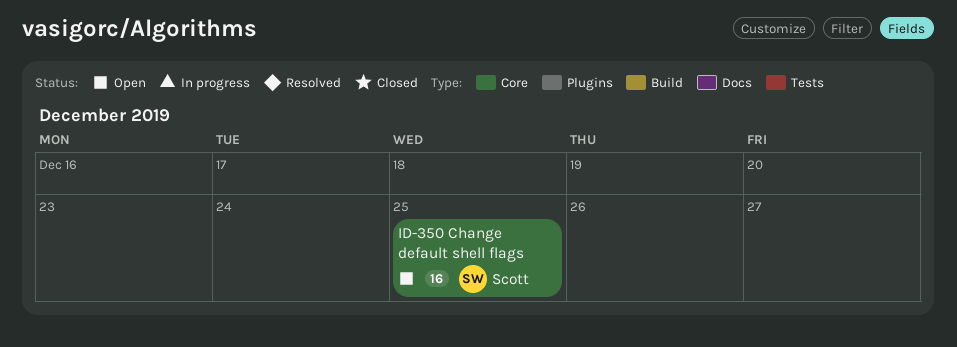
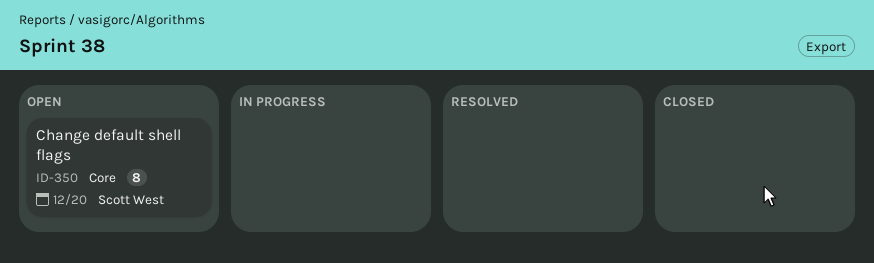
ID-350, estimate: 16 -> 8
ID-350, due: Dec 25 -> Dec 20

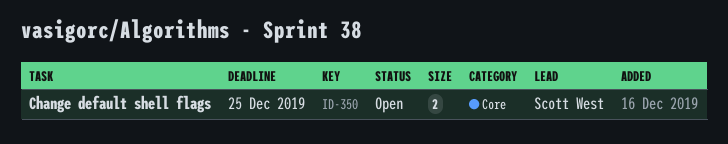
ID-350, estimate: 8 -> 2
ID-350, due: Dec 20 -> Dec 25

